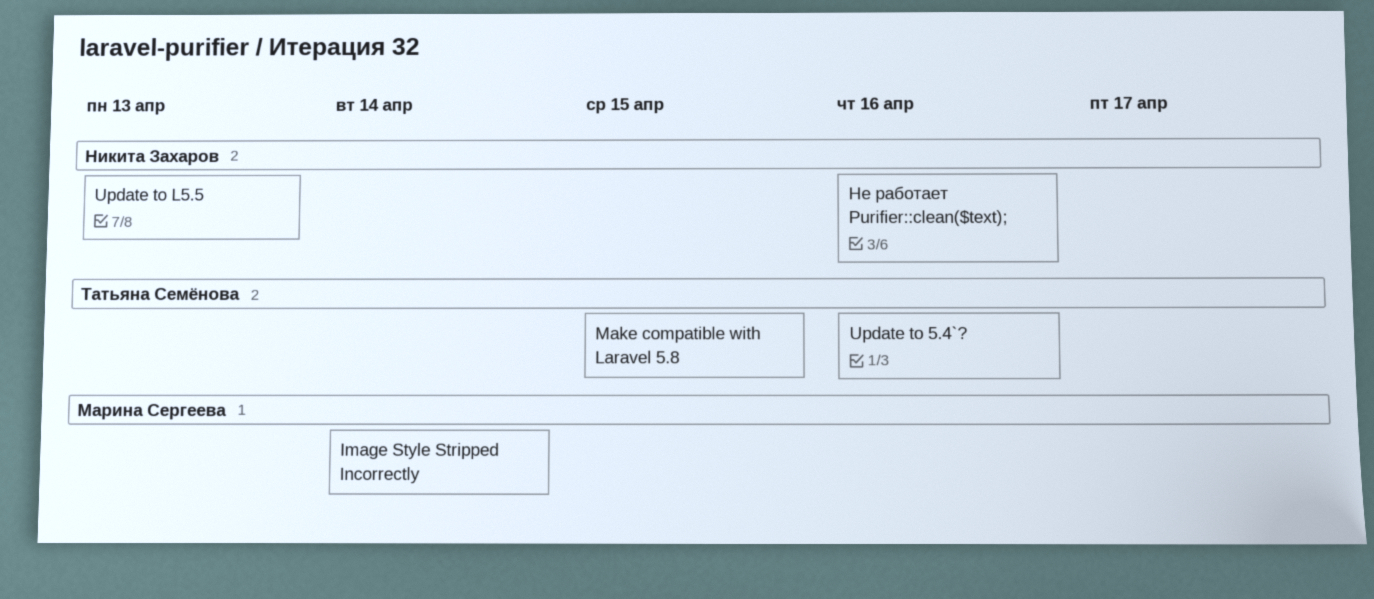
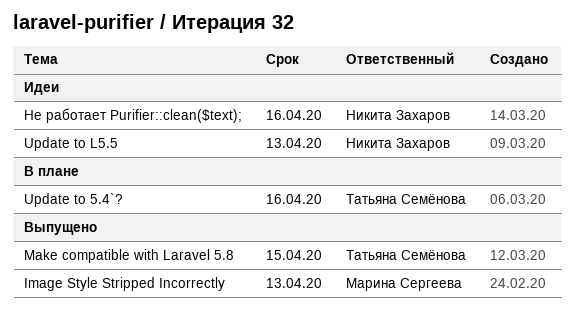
Image Style Stripped Incorrectly, due: Apr 14 -> Apr 13

